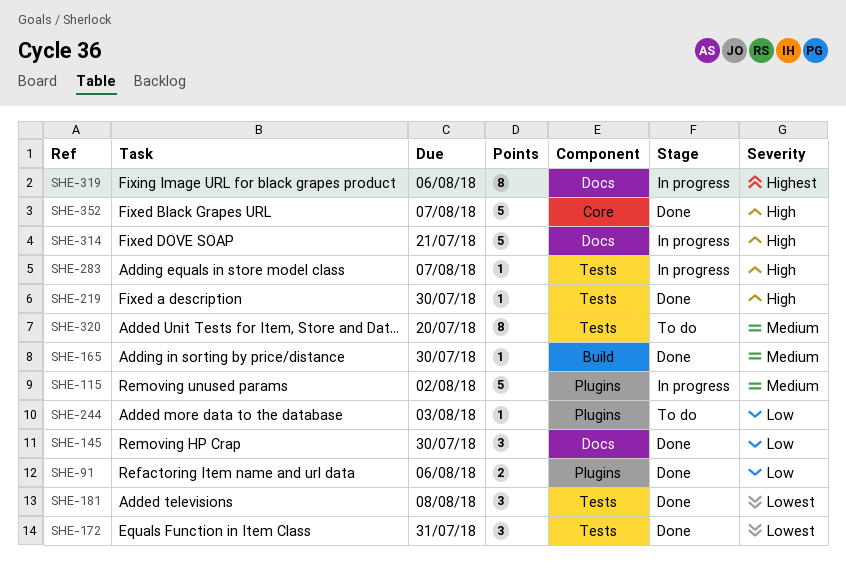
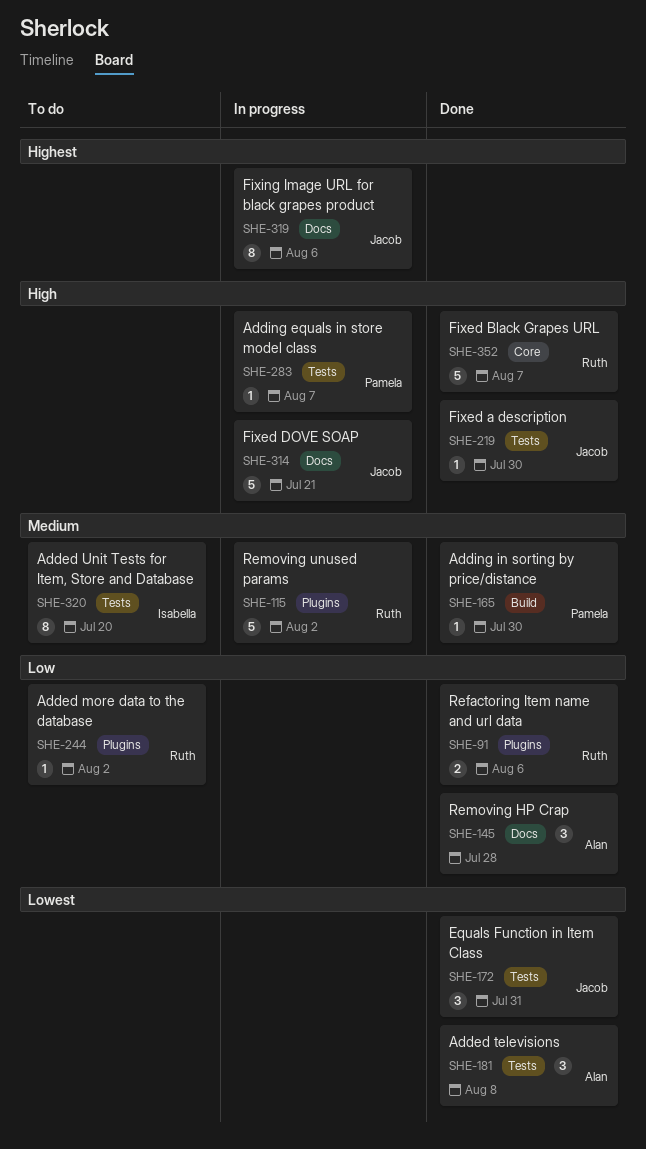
SHE-145, due: Jul 30 -> Jul 28
SHE-244, due: Aug 3 -> Aug 2

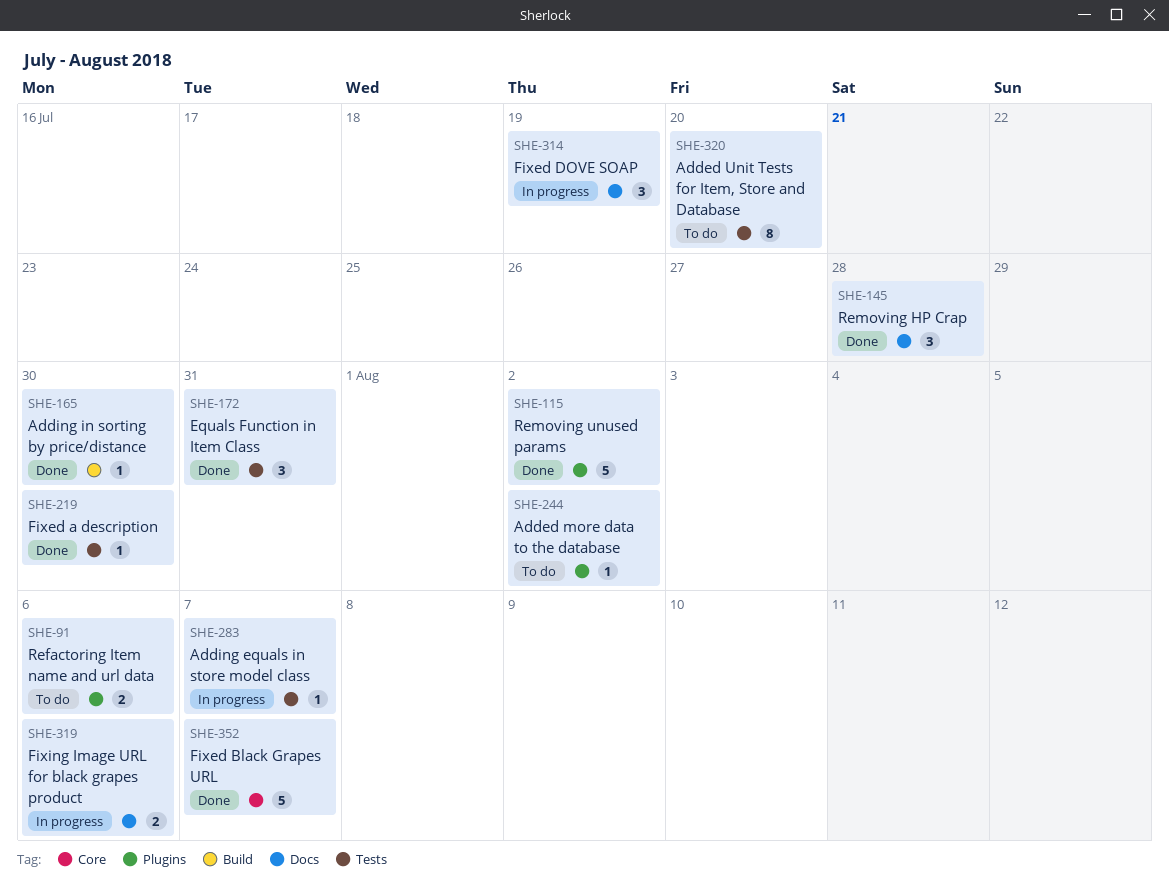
SHE-91, status: Done -> To do
SHE-115, status: In progress -> Done
SHE-181: present -> none
SHE-314, estimate: 5 -> 3
SHE-314, due: Jul 21 -> Jul 19
SHE-319, estimate: 8 -> 2

